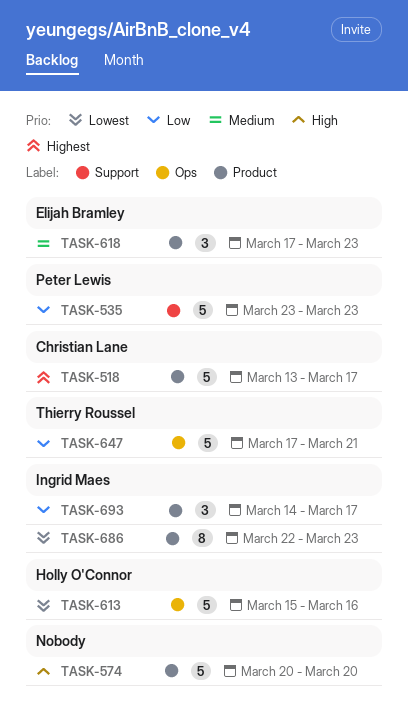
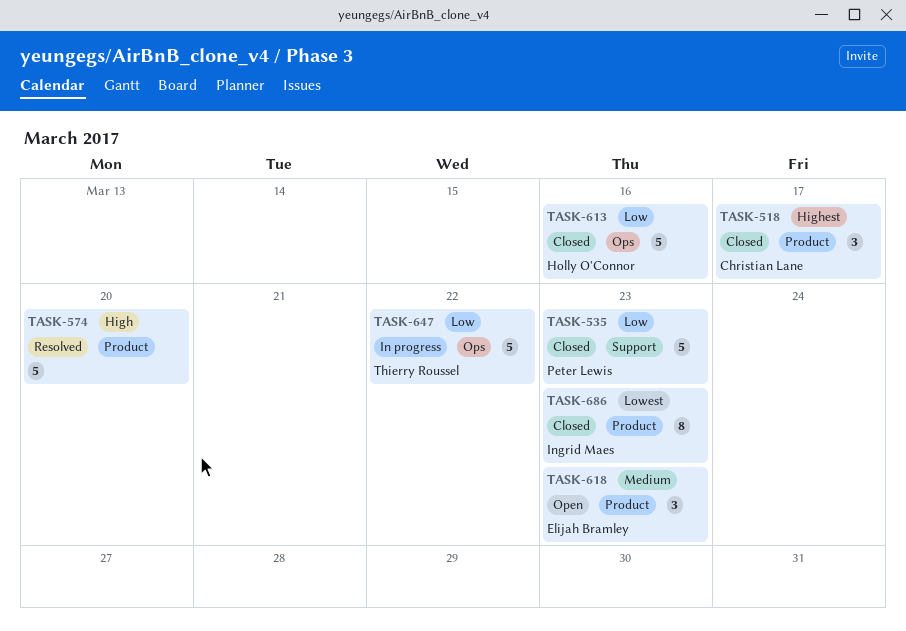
TASK-518, estimate: 5 -> 3
TASK-613, priority: Lowest -> Low
TASK-647, due: Mar 21 -> Mar 22
TASK-693: present -> none

